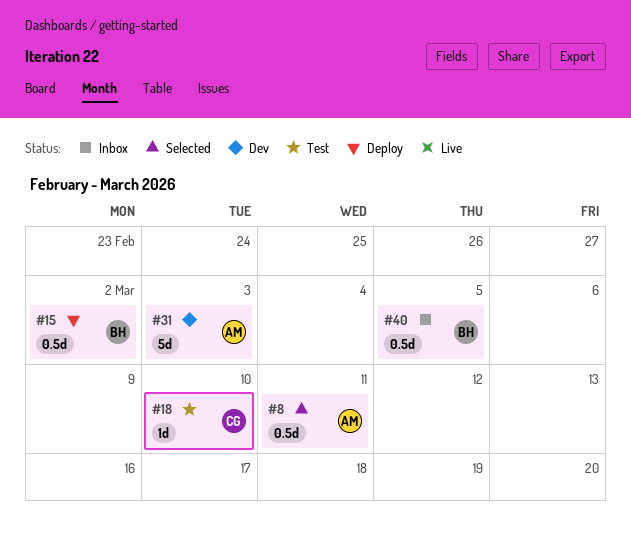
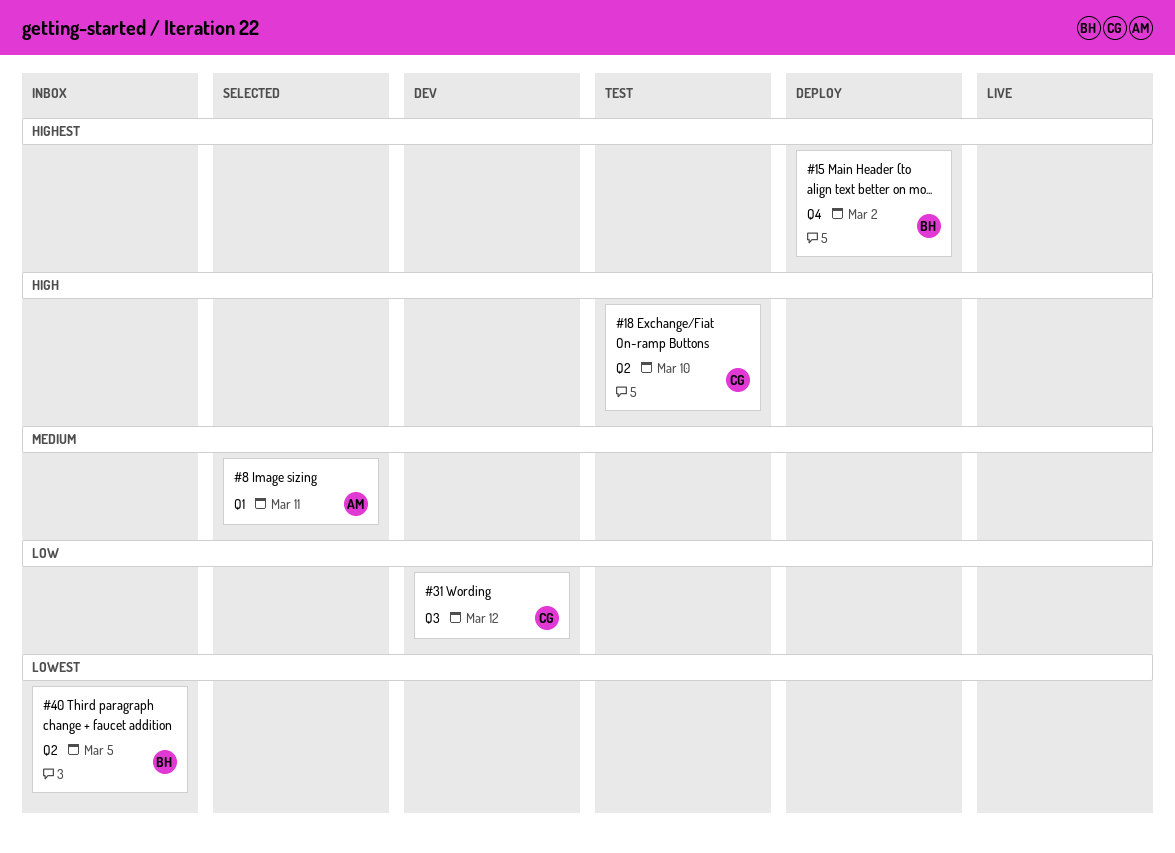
#31, owner: AM -> CG
#31, due: Mar 3 -> Mar 12

